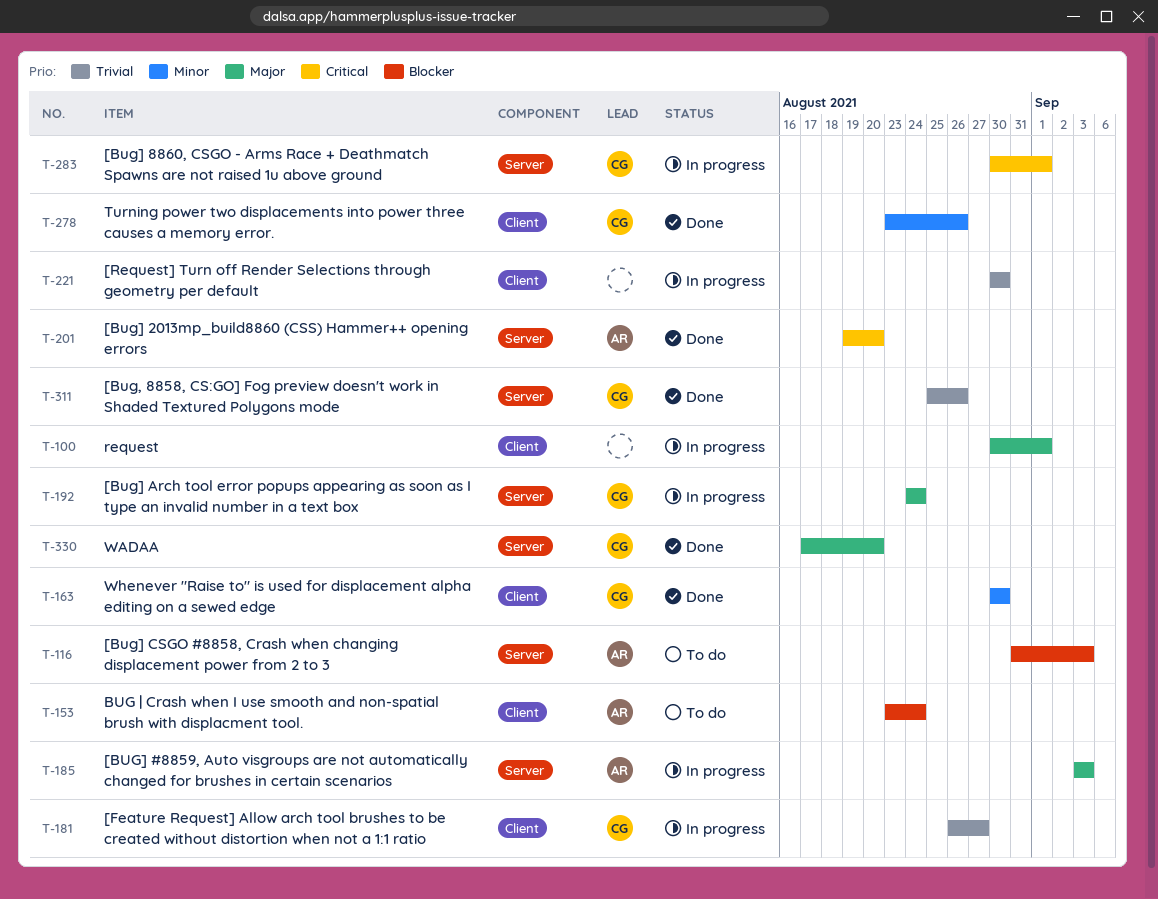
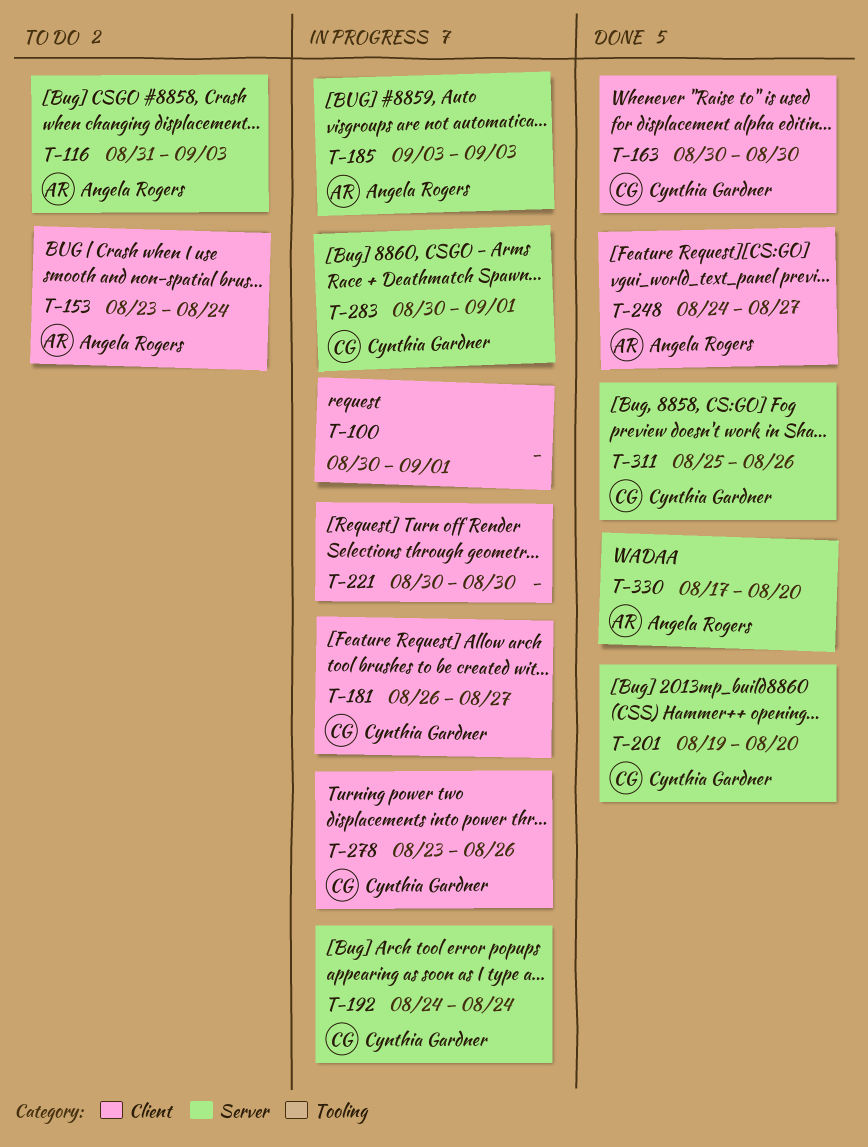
T-201, owner: Angela Rogers -> Cynthia Gardner
T-248: none -> present
T-278, status: Done -> In progress
T-330, owner: Cynthia Gardner -> Angela Rogers

